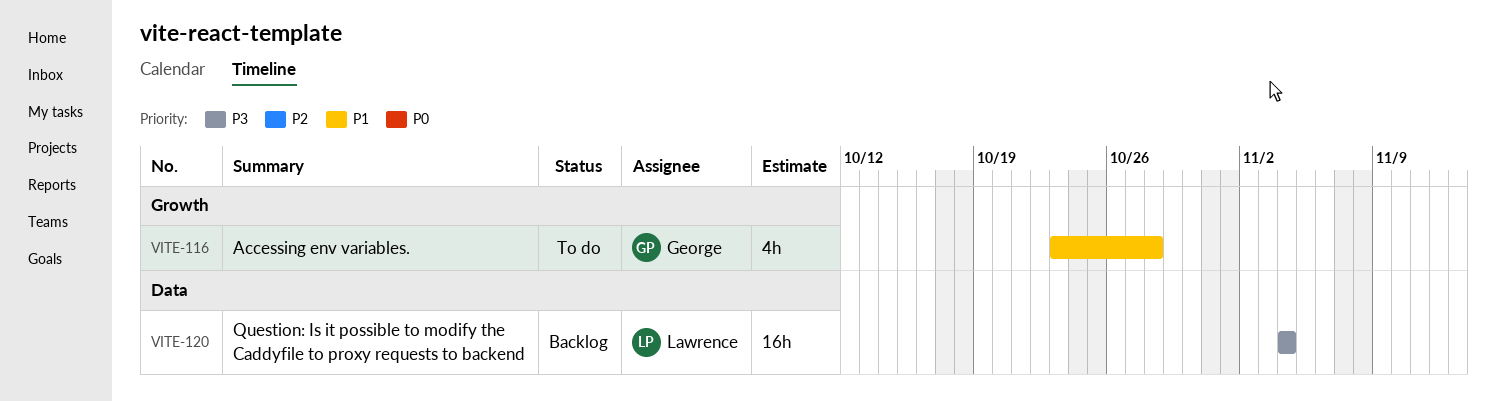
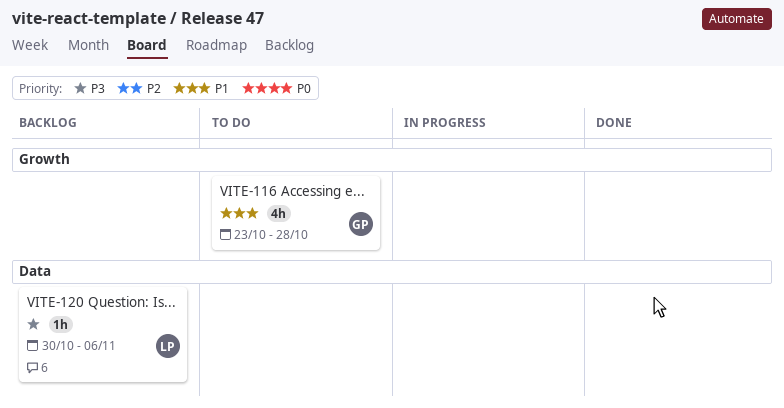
VITE-120, estimate: 16h -> 1h
VITE-120, start: Nov 4 -> Oct 30
VITE-120, due: Nov 4 -> Nov 6

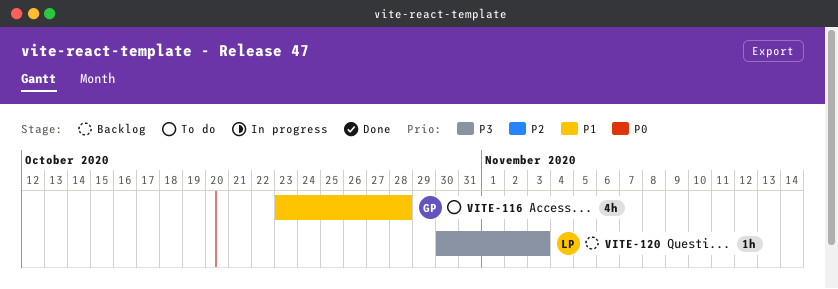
VITE-120, due: Nov 6 -> Nov 3

